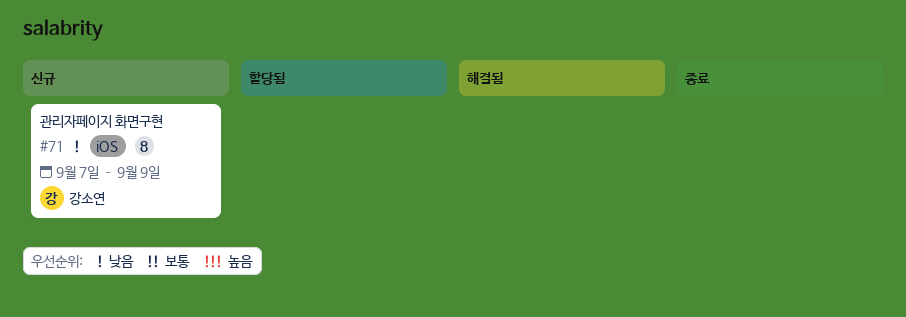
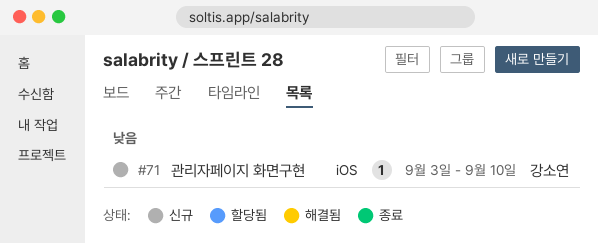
#71, estimate: 8 -> 1
#71, start: Sep 7 -> Sep 3
#71, due: Sep 9 -> Sep 10

